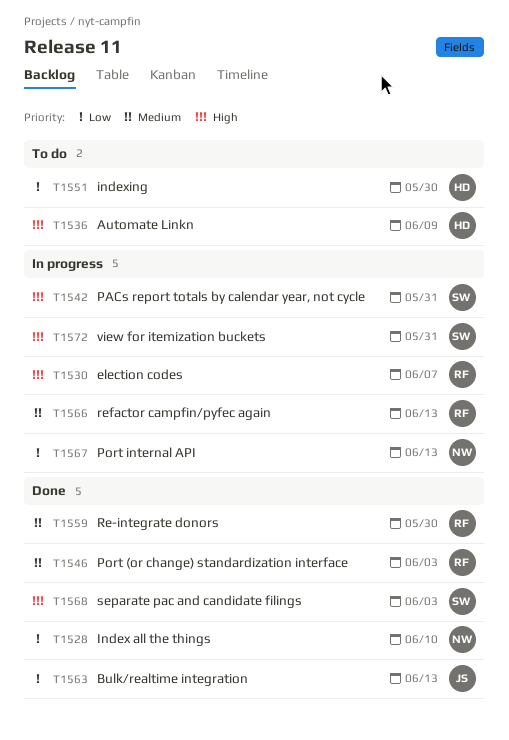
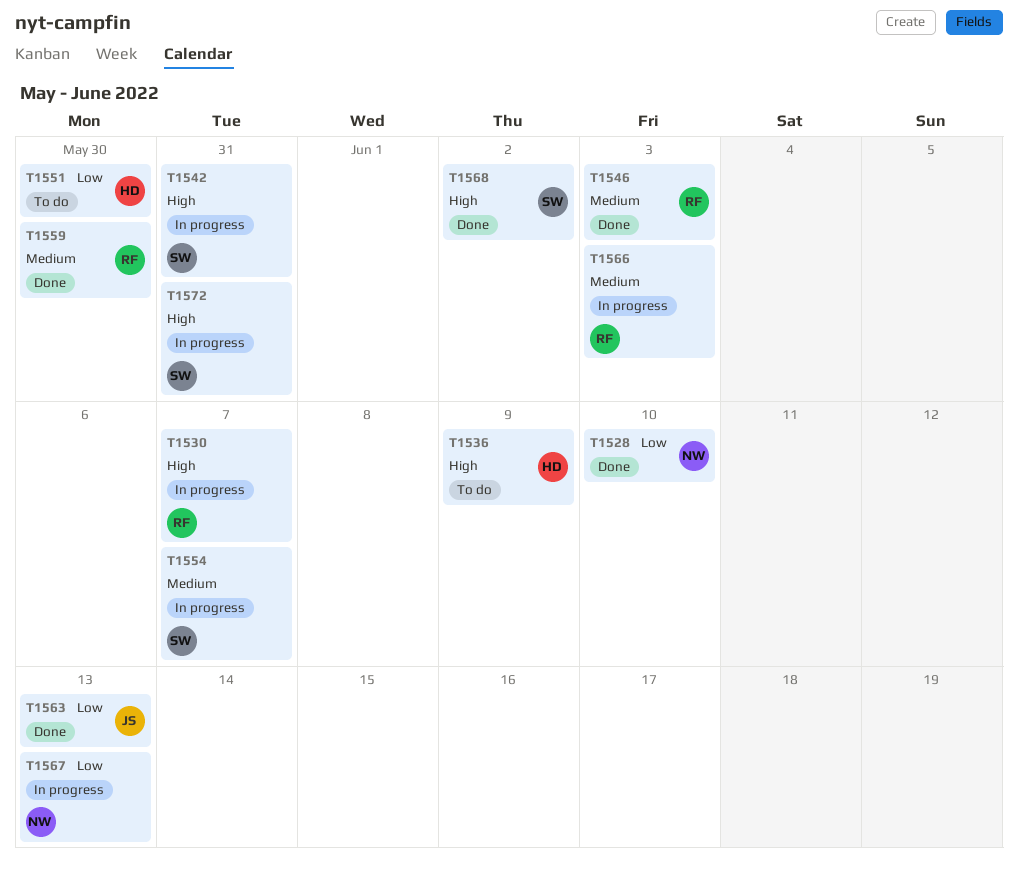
T1554: none -> present
T1566, due: Jun 13 -> Jun 3
T1568, due: Jun 3 -> Jun 2

